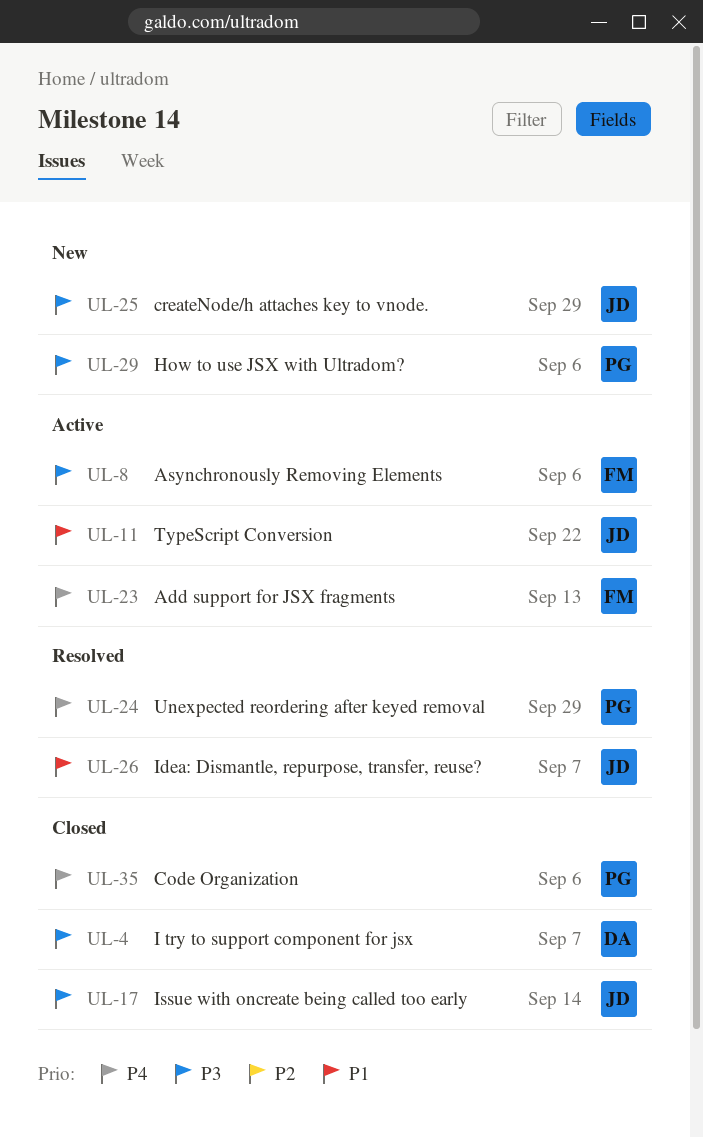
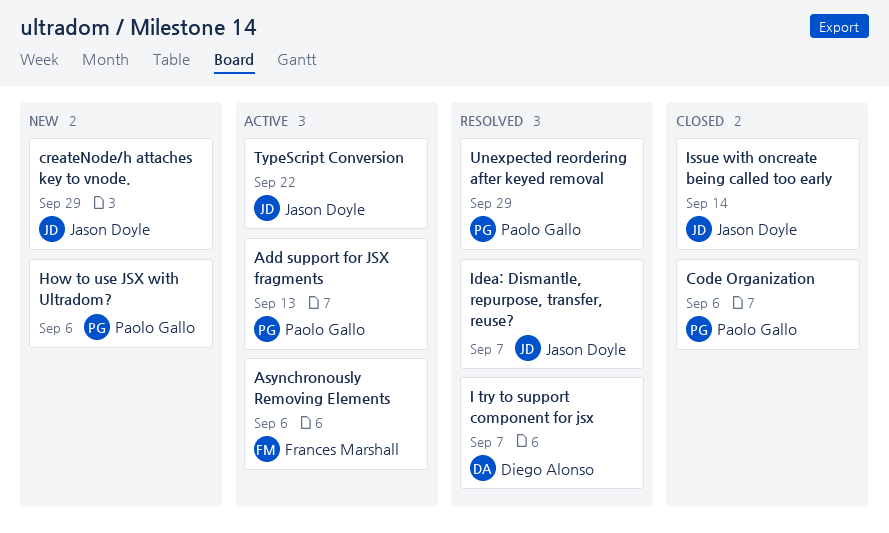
Add support for JSX fragments, owner: Frances Marshall -> Paolo Gallo
I try to support component for jsx, status: Closed -> Resolved

